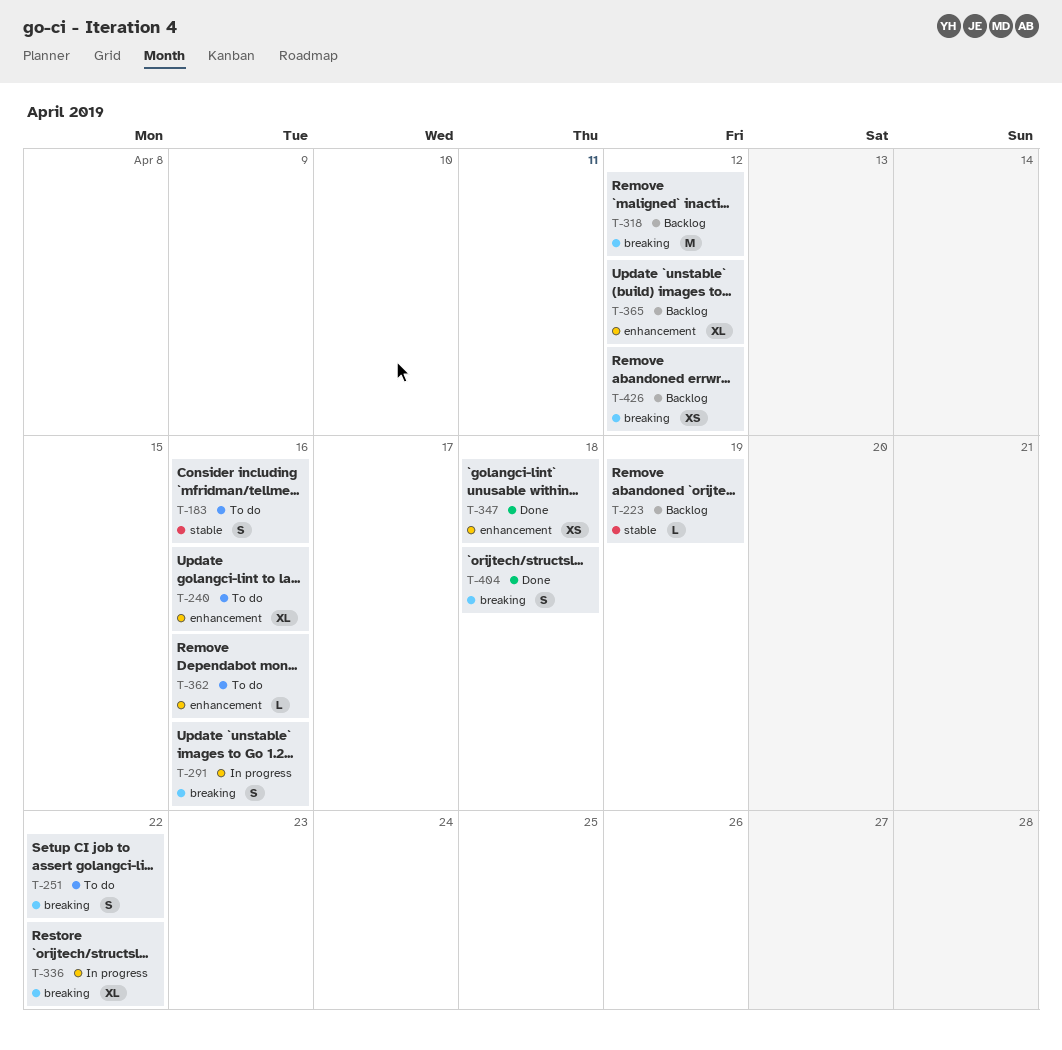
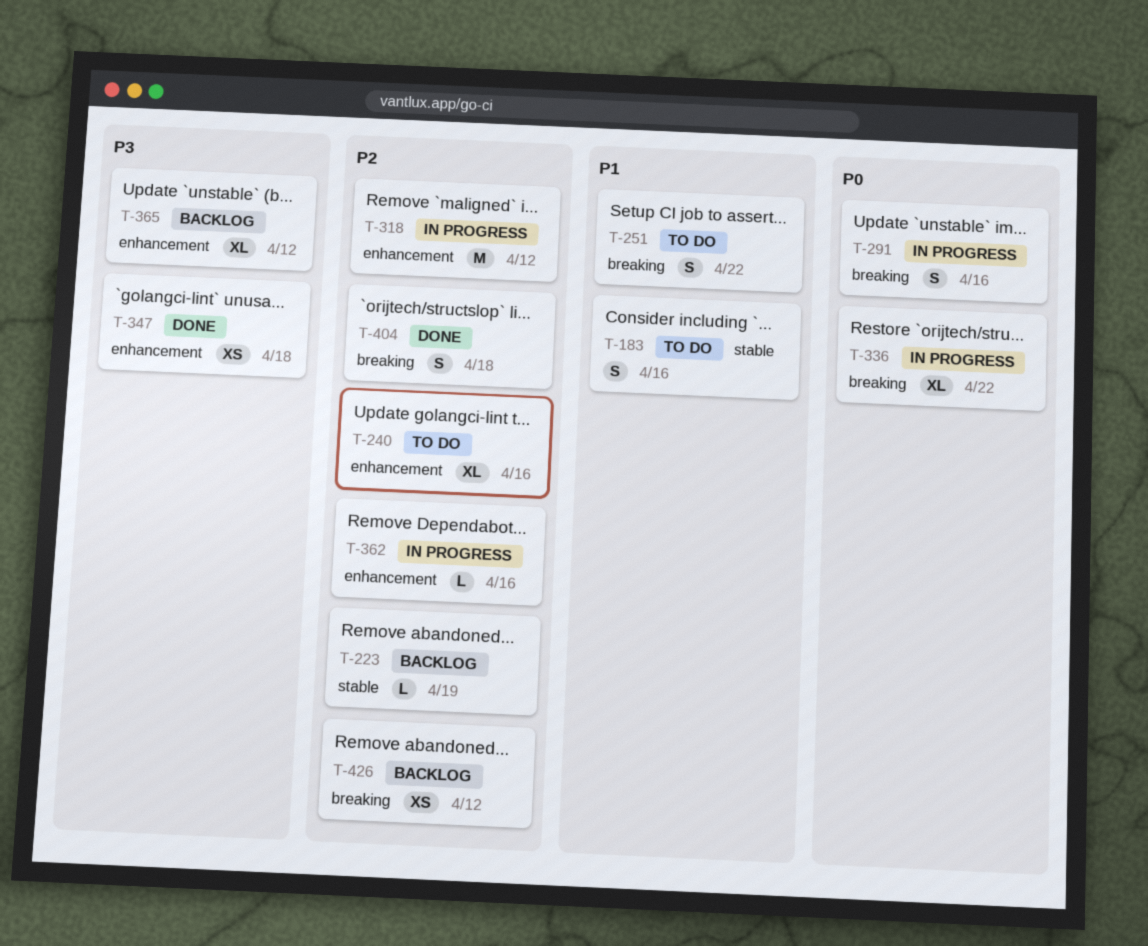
T-318, status: Backlog -> In progress
T-318, label: breaking -> enhancement
T-362, status: To do -> In progress

